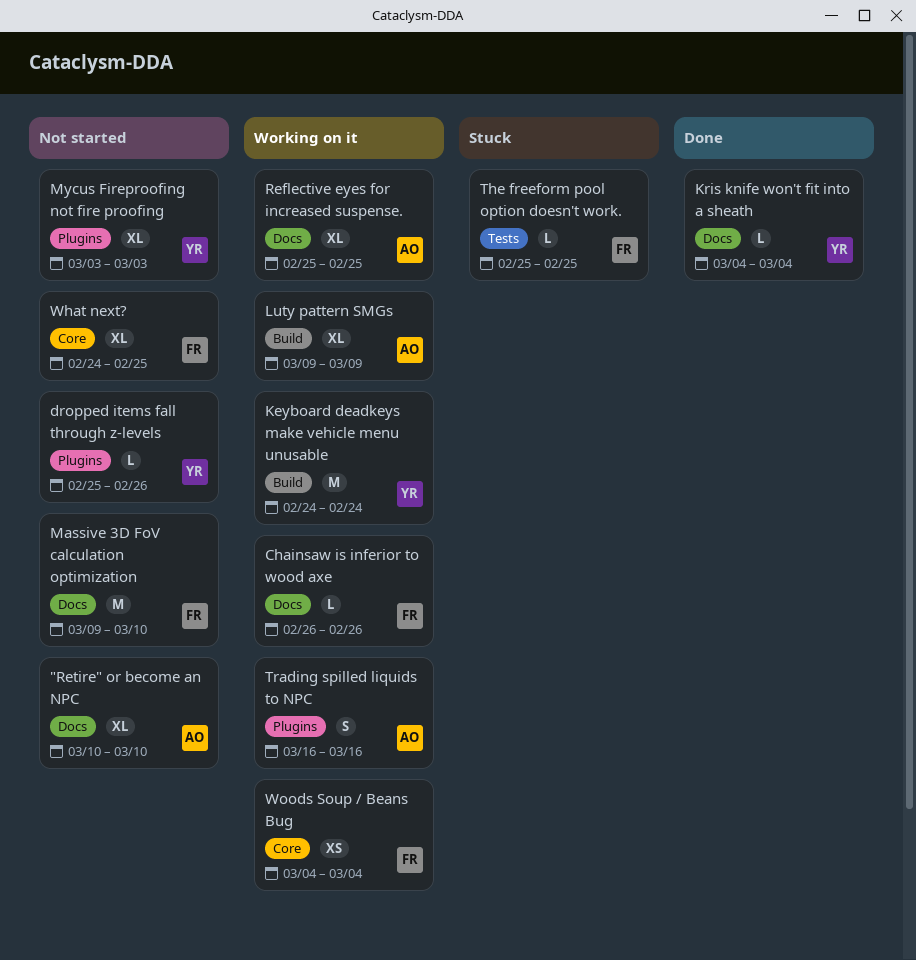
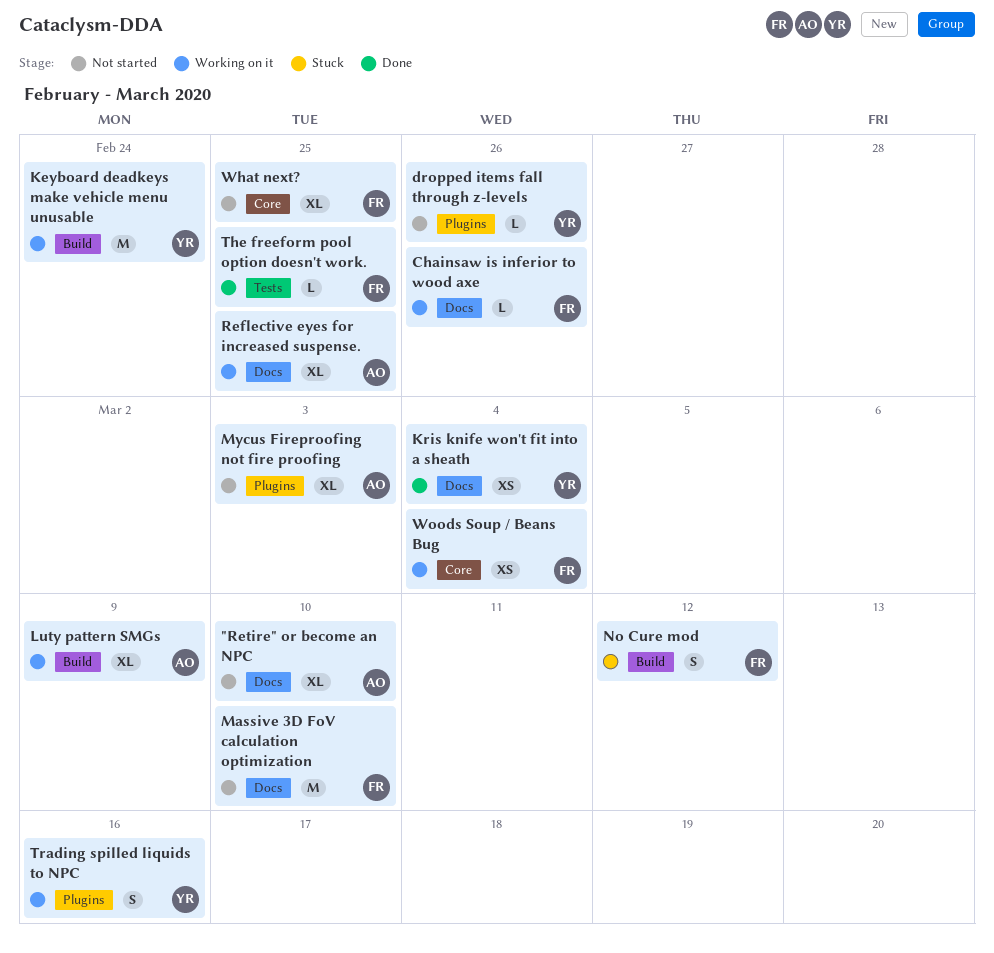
Kris knife won't fit into a sheath, estimate: L -> XS
Mycus Fireproofing not fire proofing, owner: YR -> AO
No Cure mod: none -> present
The freeform pool option doesn't work., status: Stuck -> Done
Trading spilled liquids to NPC, owner: AO -> YR

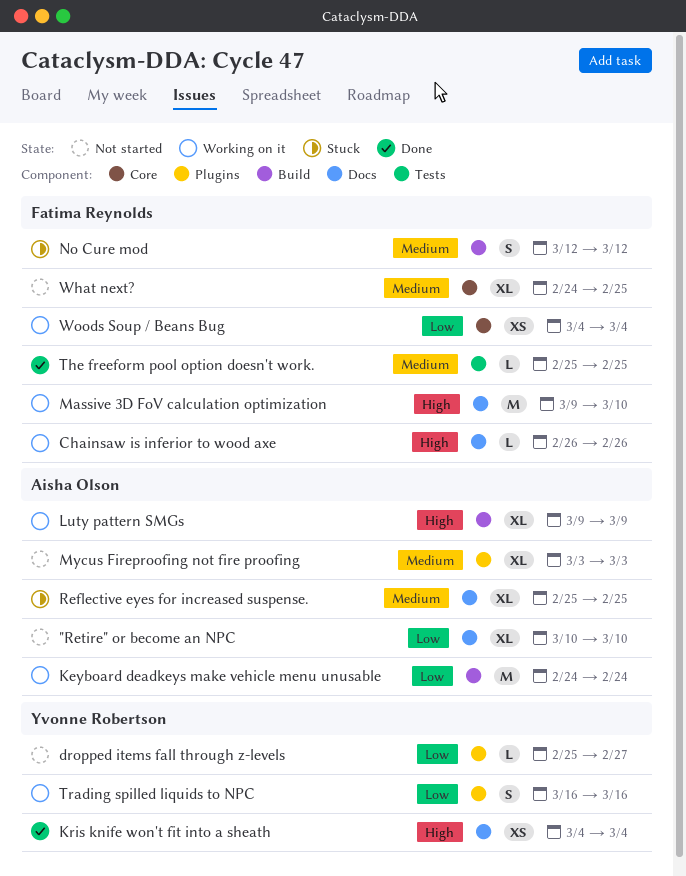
dropped items fall through z-levels, due: Feb 26 -> Feb 27
Keyboard deadkeys make vehicle menu unusable, owner: Yvonne Robertson -> Aisha Olson
Massive 3D FoV calculation optimization, status: Not started -> Working on it
Reflective eyes for increased suspense., status: Working on it -> Stuck

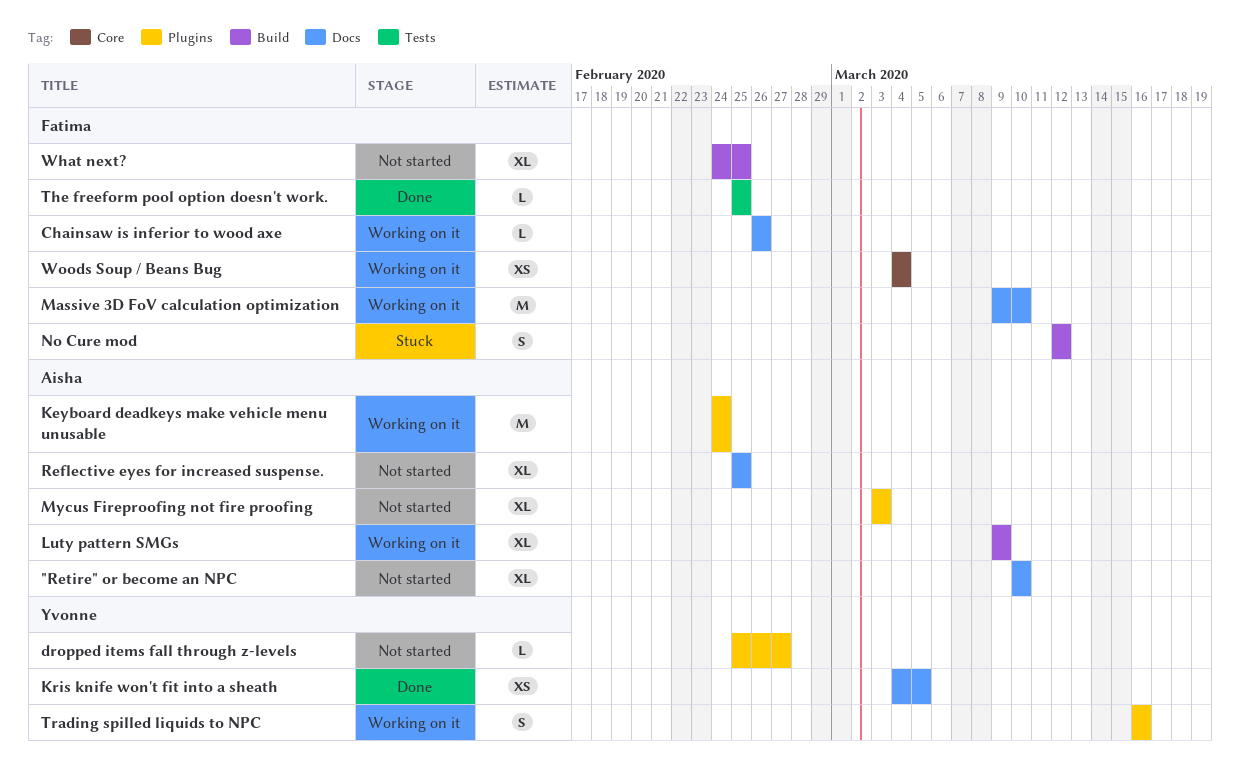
Keyboard deadkeys make vehicle menu unusable, label: Build -> Plugins
Kris knife won't fit into a sheath, due: Mar 4 -> Mar 5
Reflective eyes for increased suspense., status: Stuck -> Not started
What next?, label: Core -> Build

